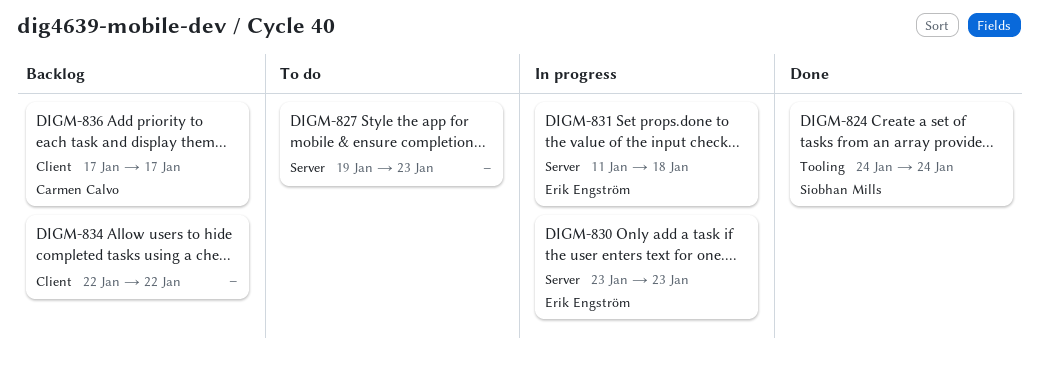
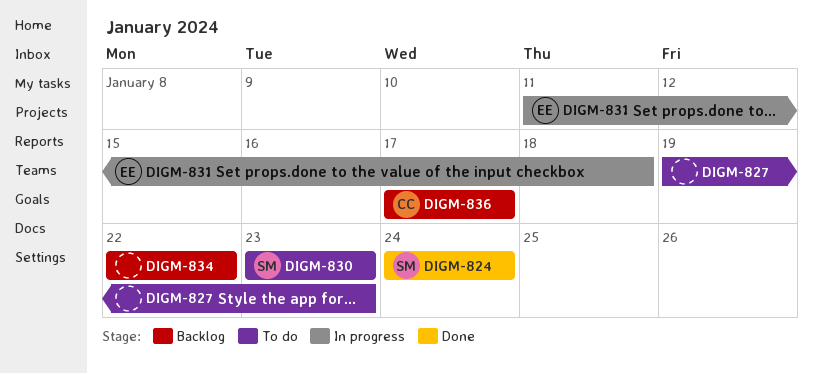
DIGM-830, status: In progress -> To do
DIGM-830, owner: Erik Engström -> Siobhan Mills

